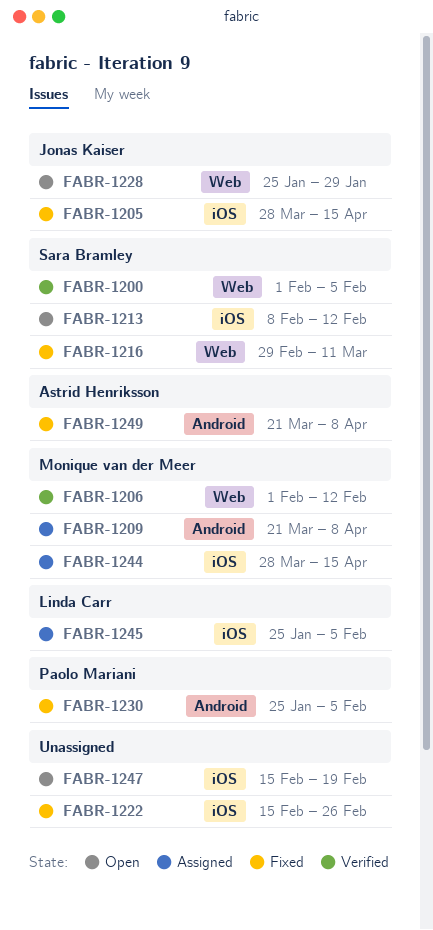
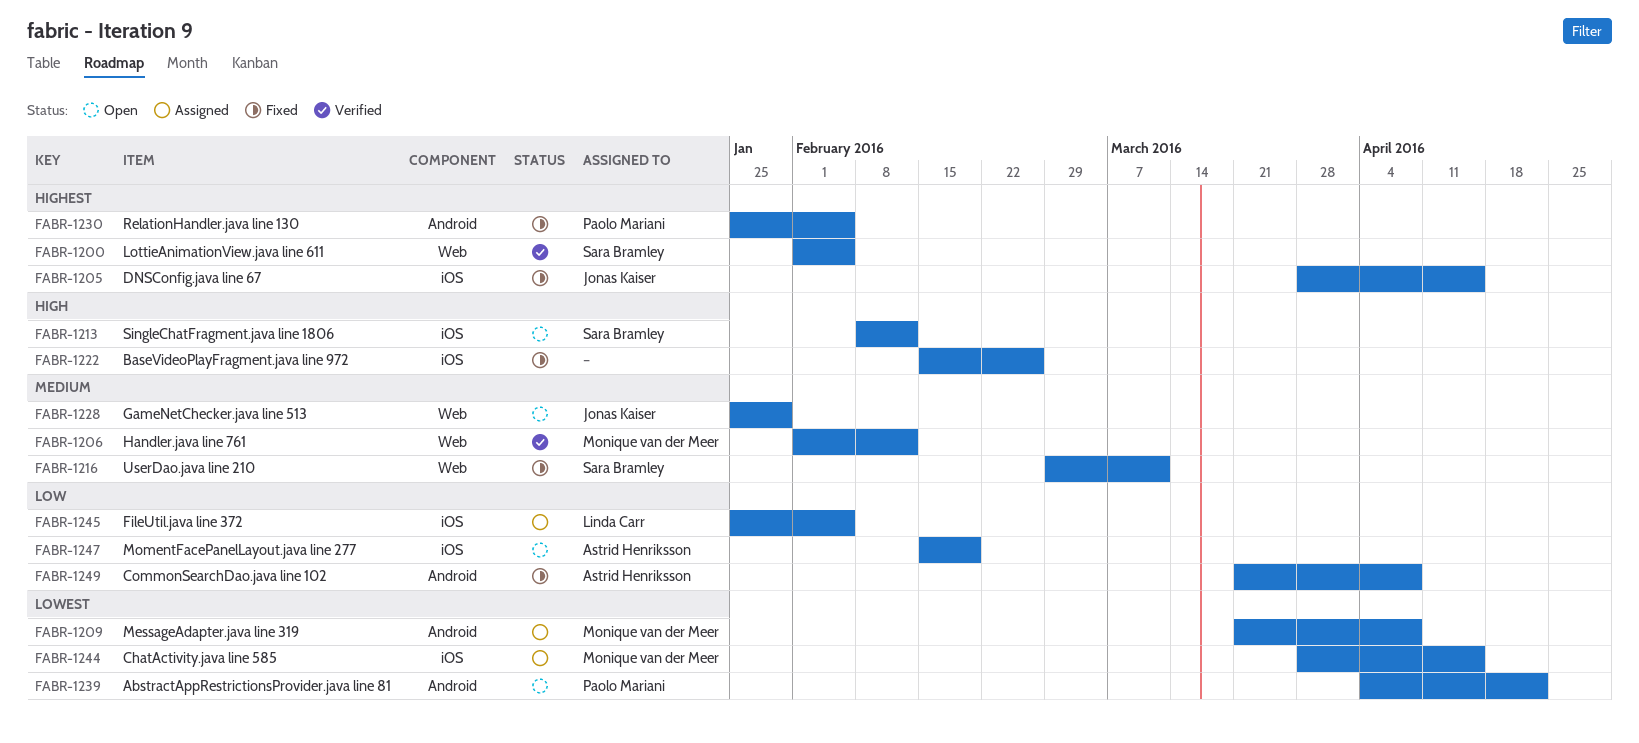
FABR-1239: none -> present
FABR-1247, owner: none -> Astrid Henriksson

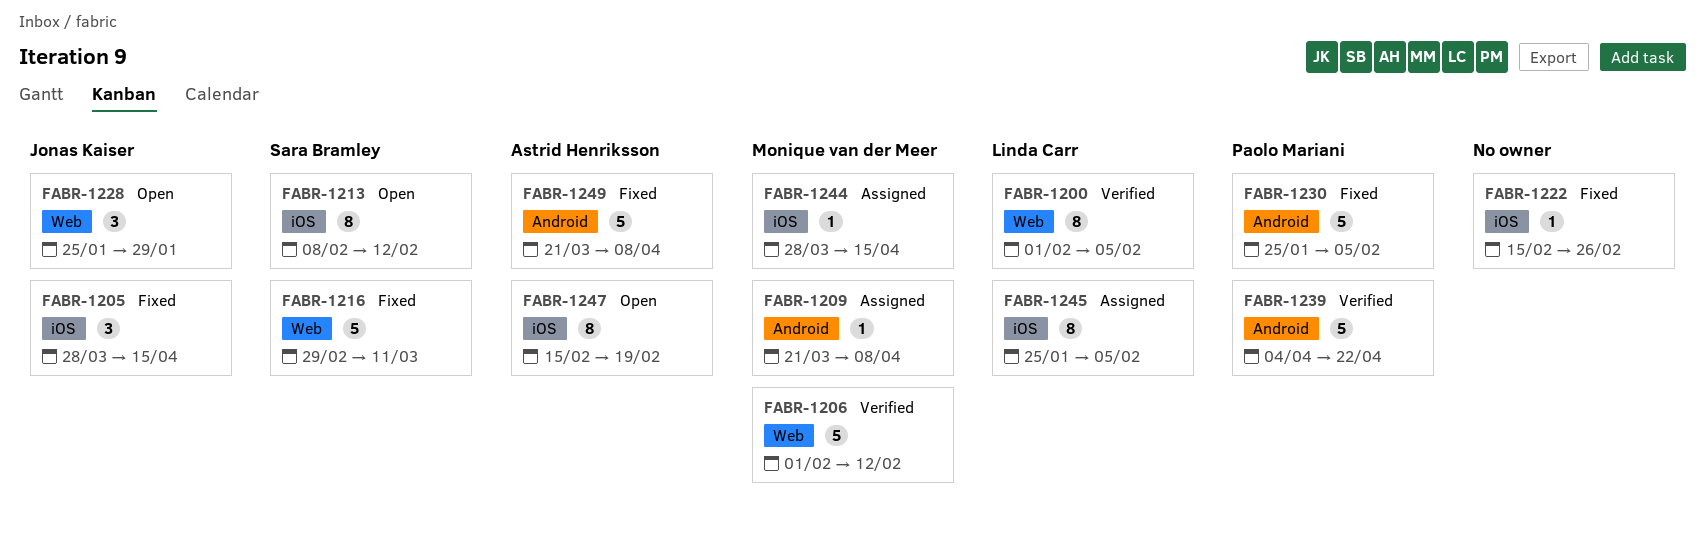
FABR-1200, owner: Sara Bramley -> Linda Carr
FABR-1239, status: Open -> Verified

